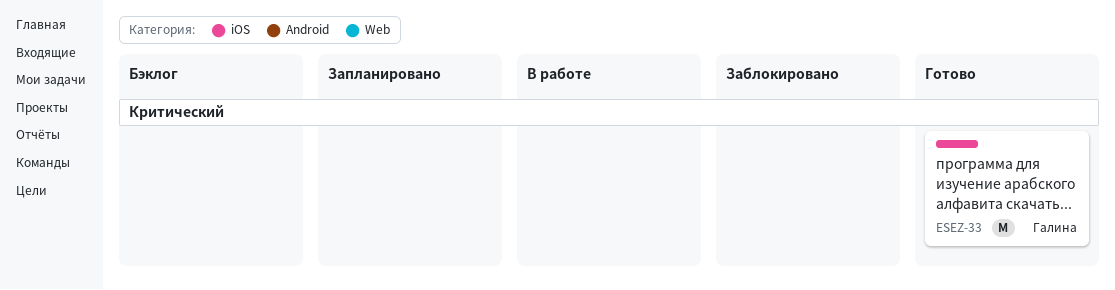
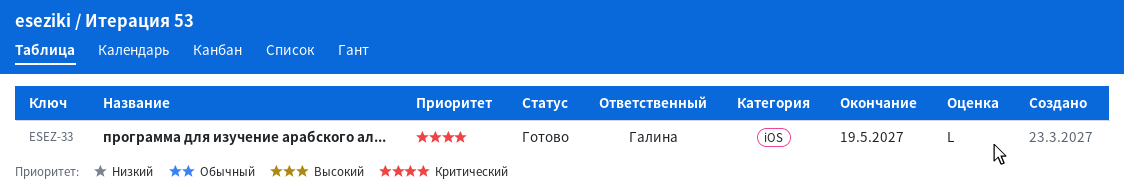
ESEZ-33, estimate: M -> L

